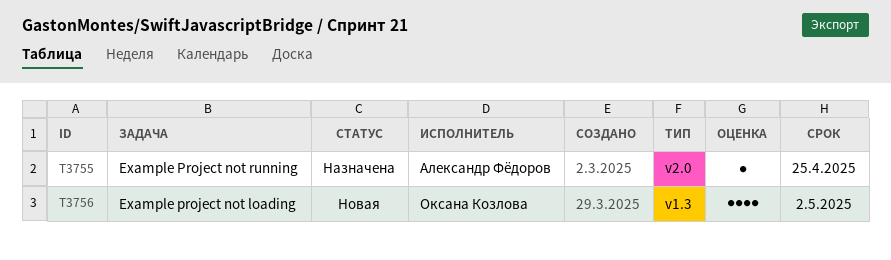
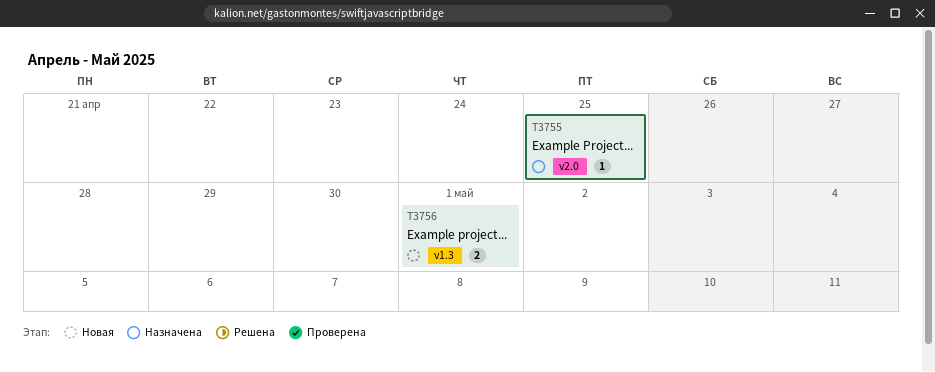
T3756, estimate: 4 -> 2
T3756, due: May 2 -> May 1

